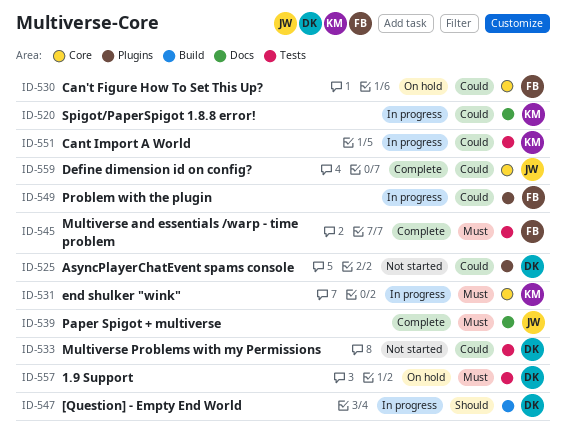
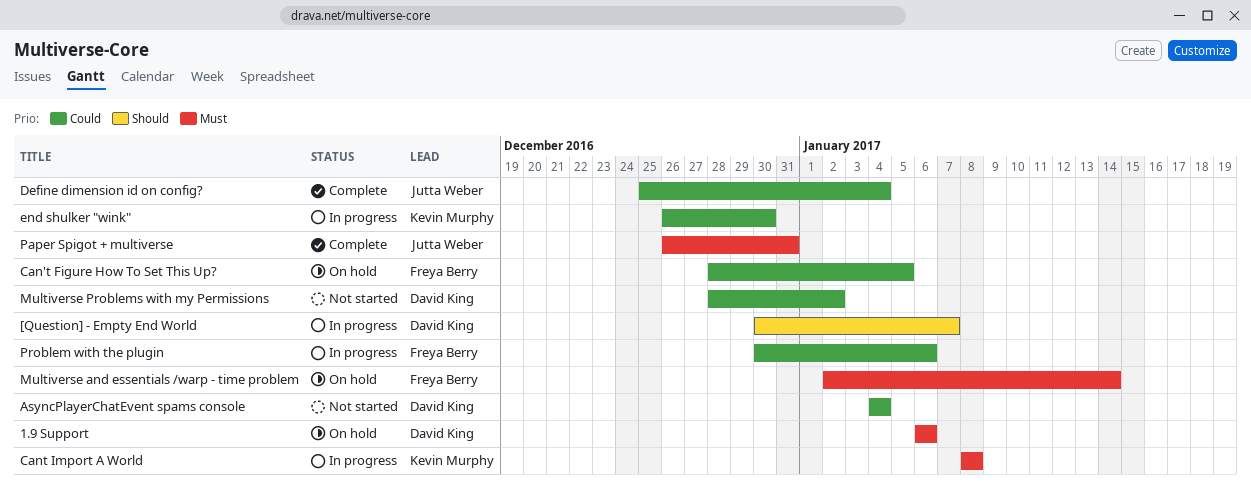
Cant Import A World, priority: Could -> Must
end shulker "wink", priority: Must -> Could
Multiverse and essentials /warp - time problem, status: Complete -> On hold
Spigot/PaperSpigot 1.8.8 error!: present -> none

